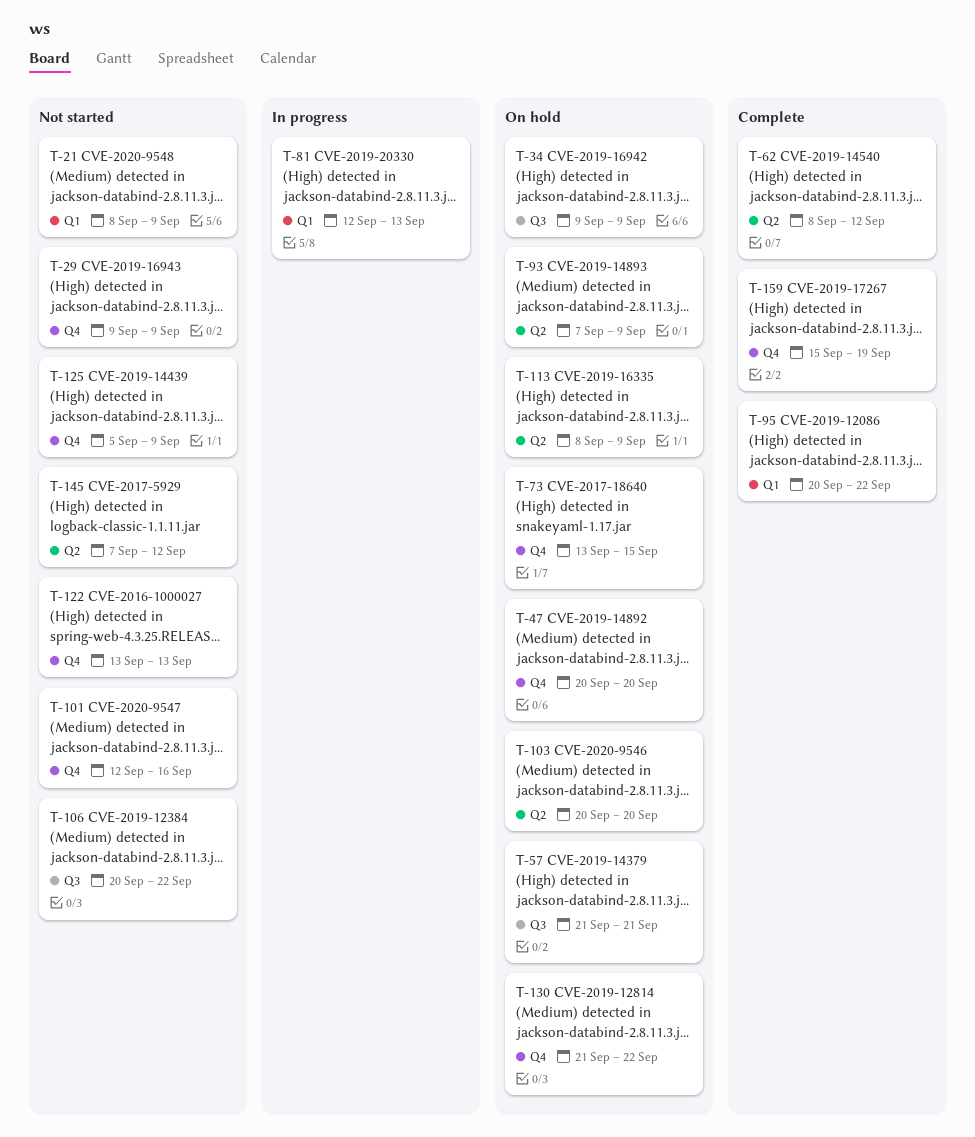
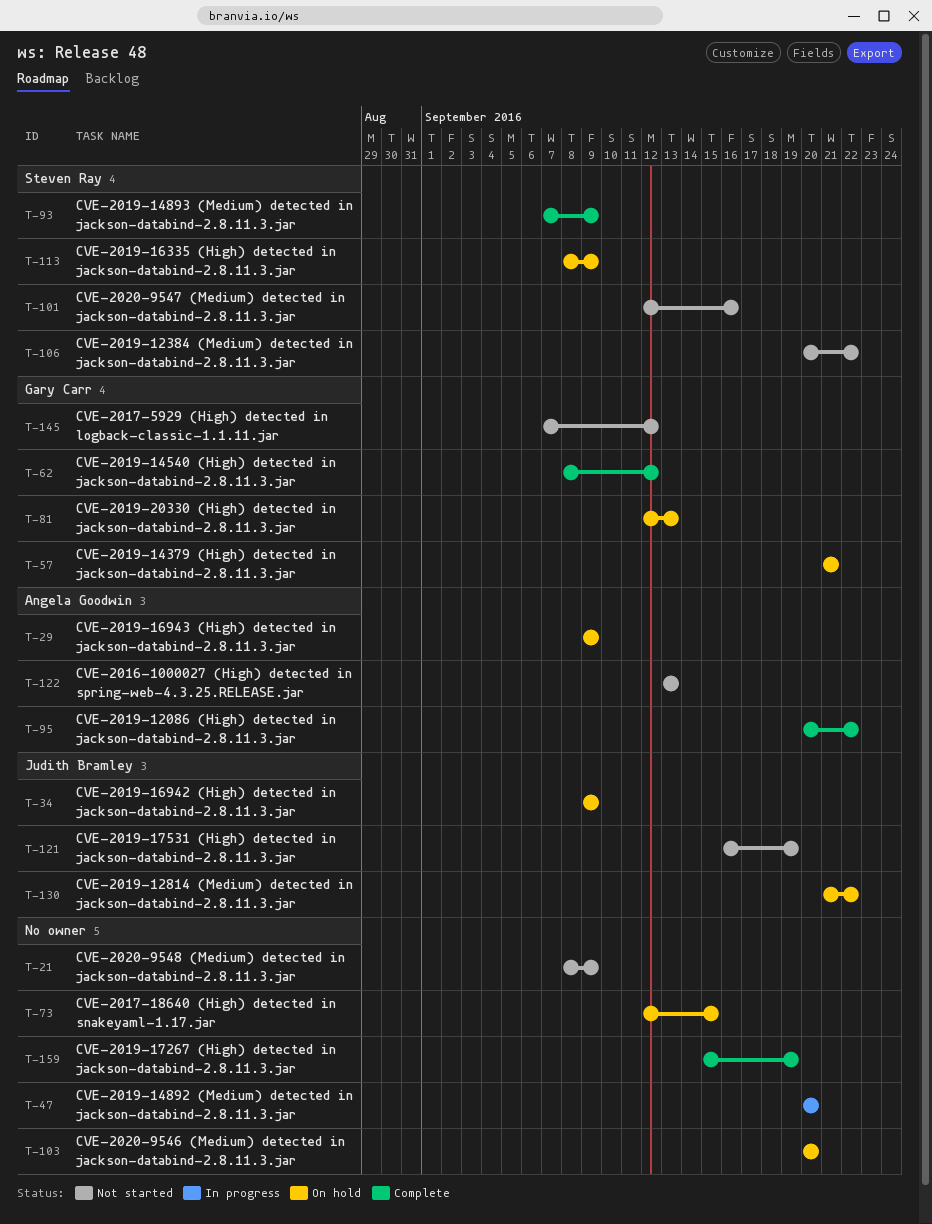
T-29, status: Not started -> On hold
T-47, status: On hold -> In progress
T-73, start: Sep 13 -> Sep 12
T-81, status: In progress -> On hold
T-93, status: On hold -> Complete
T-121: none -> present
T-125: present -> none

